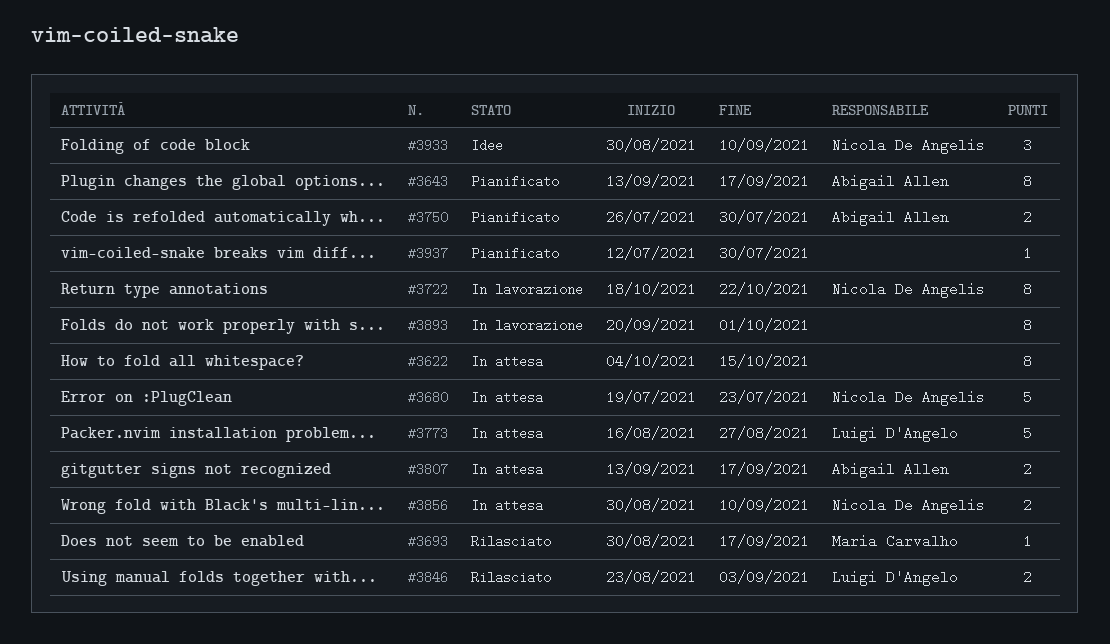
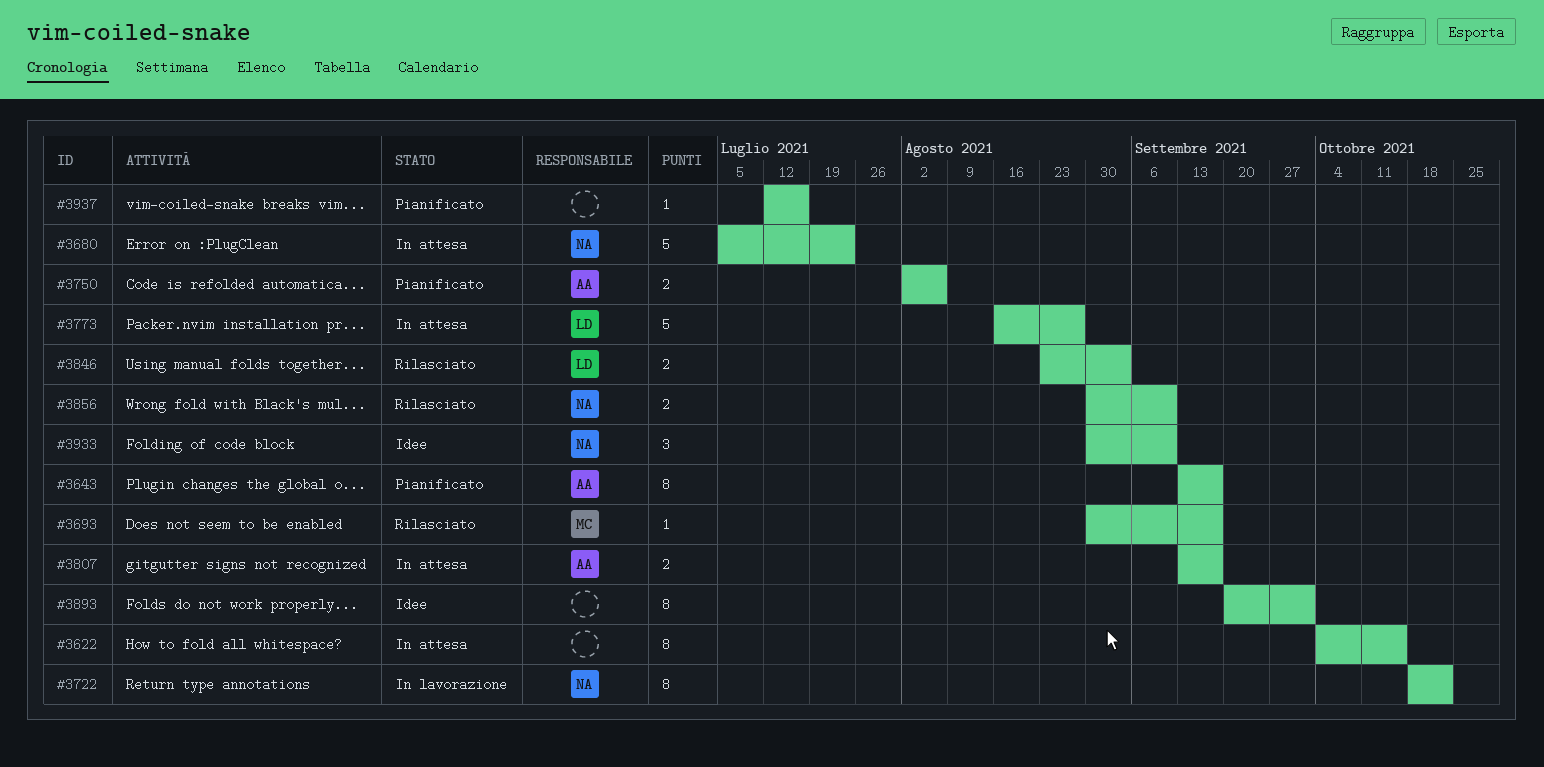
#3680, start: Jul 19 -> Jul 5
#3750, start: Jul 26 -> Aug 2
#3750, due: Jul 30 -> Aug 6
#3856, status: In attesa -> Rilasciato
#3893, status: In lavorazione -> Idee
#3937, due: Jul 30 -> Jul 16

